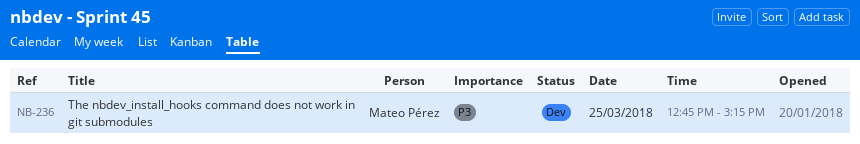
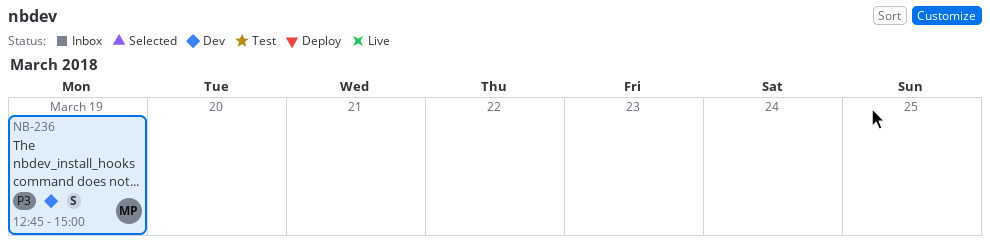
NB-236, day: Mar 25 -> Mar 19
NB-236, ends: 15:15 -> 15:00

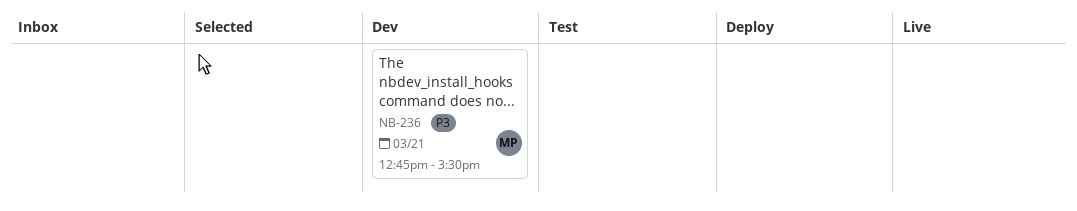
NB-236, day: Mar 19 -> Mar 21
NB-236, ends: 15:00 -> 15:30

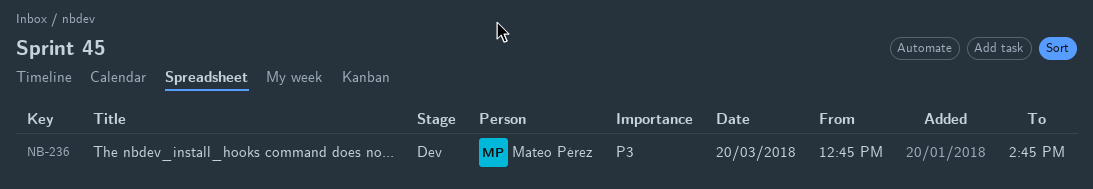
NB-236, day: Mar 21 -> Mar 20
NB-236, ends: 15:30 -> 14:45

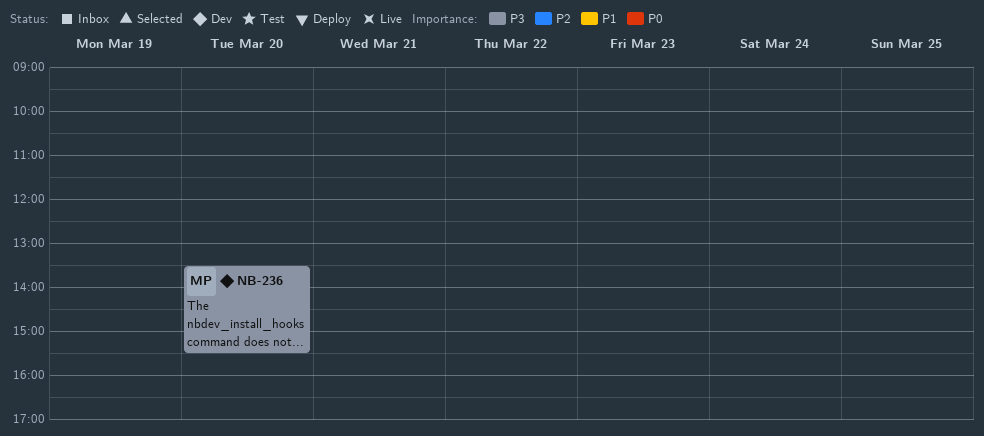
NB-236, begins: 12:45 -> 13:30
NB-236, ends: 14:45 -> 15:30

